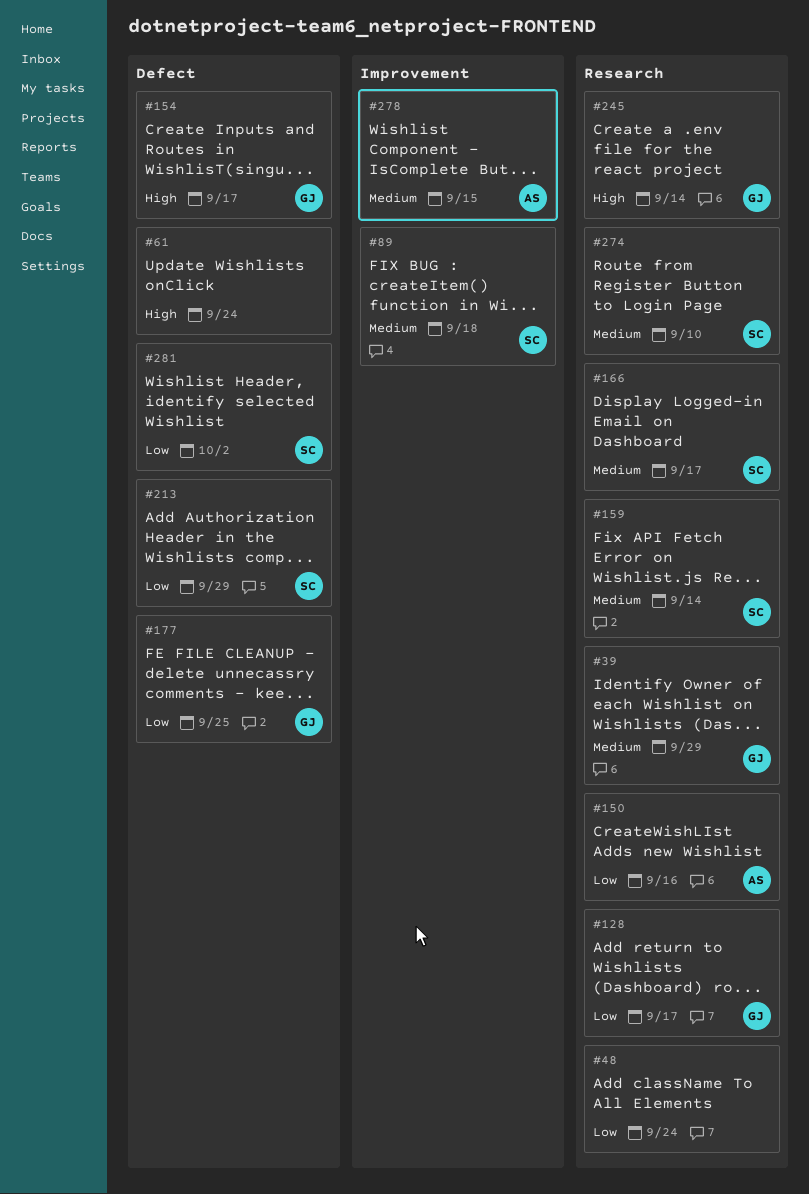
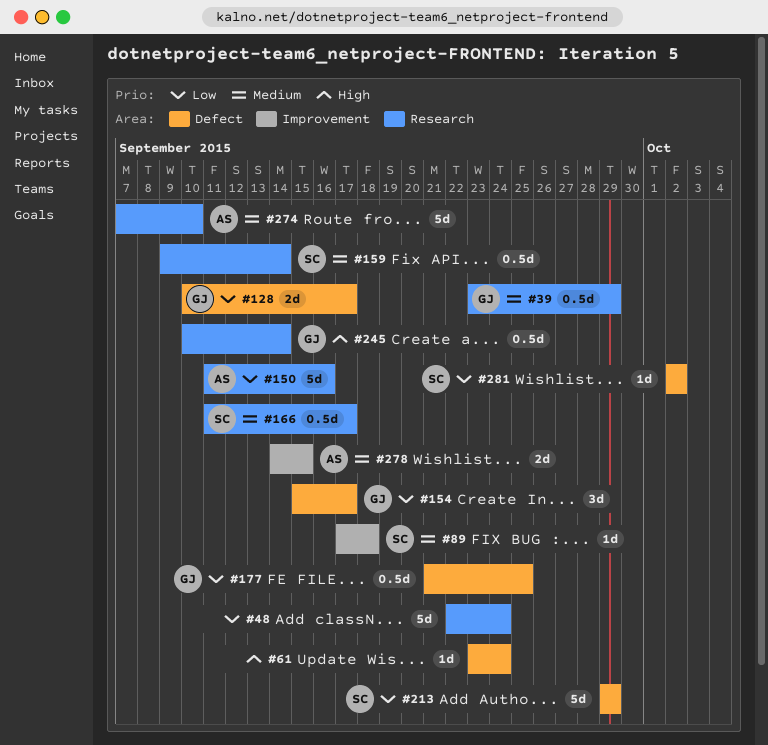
#128, label: Research -> Defect
#154, priority: High -> Low
#274, owner: SC -> AS

